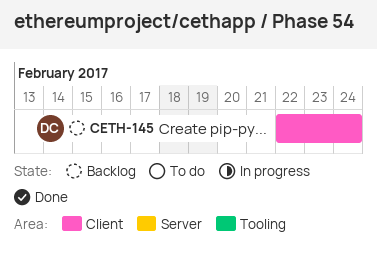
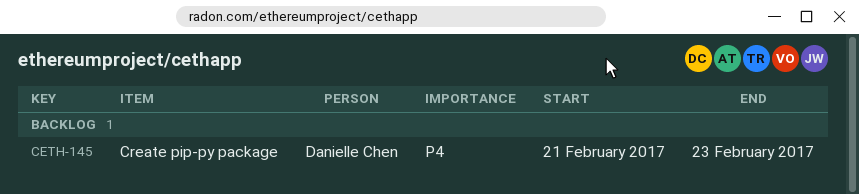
CETH-145, start: Feb 22 -> Feb 21
CETH-145, due: Feb 24 -> Feb 23

